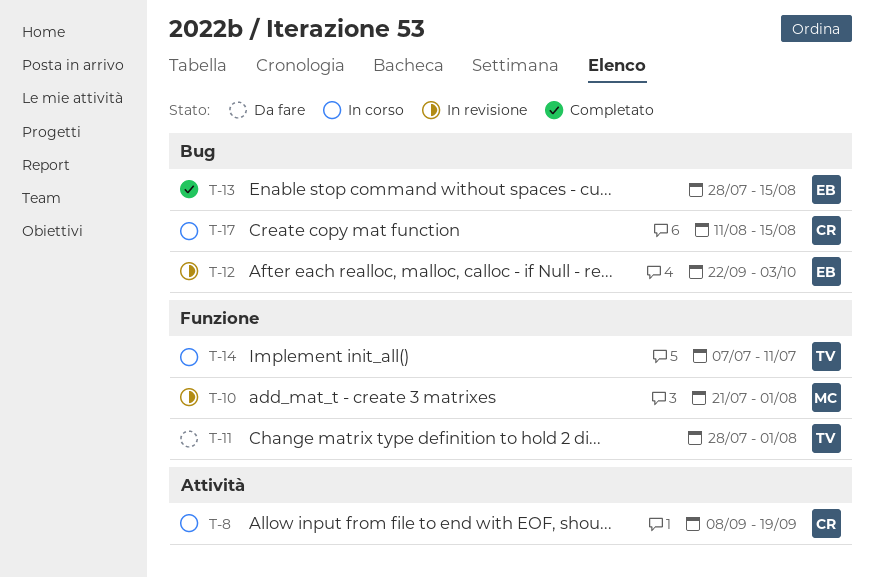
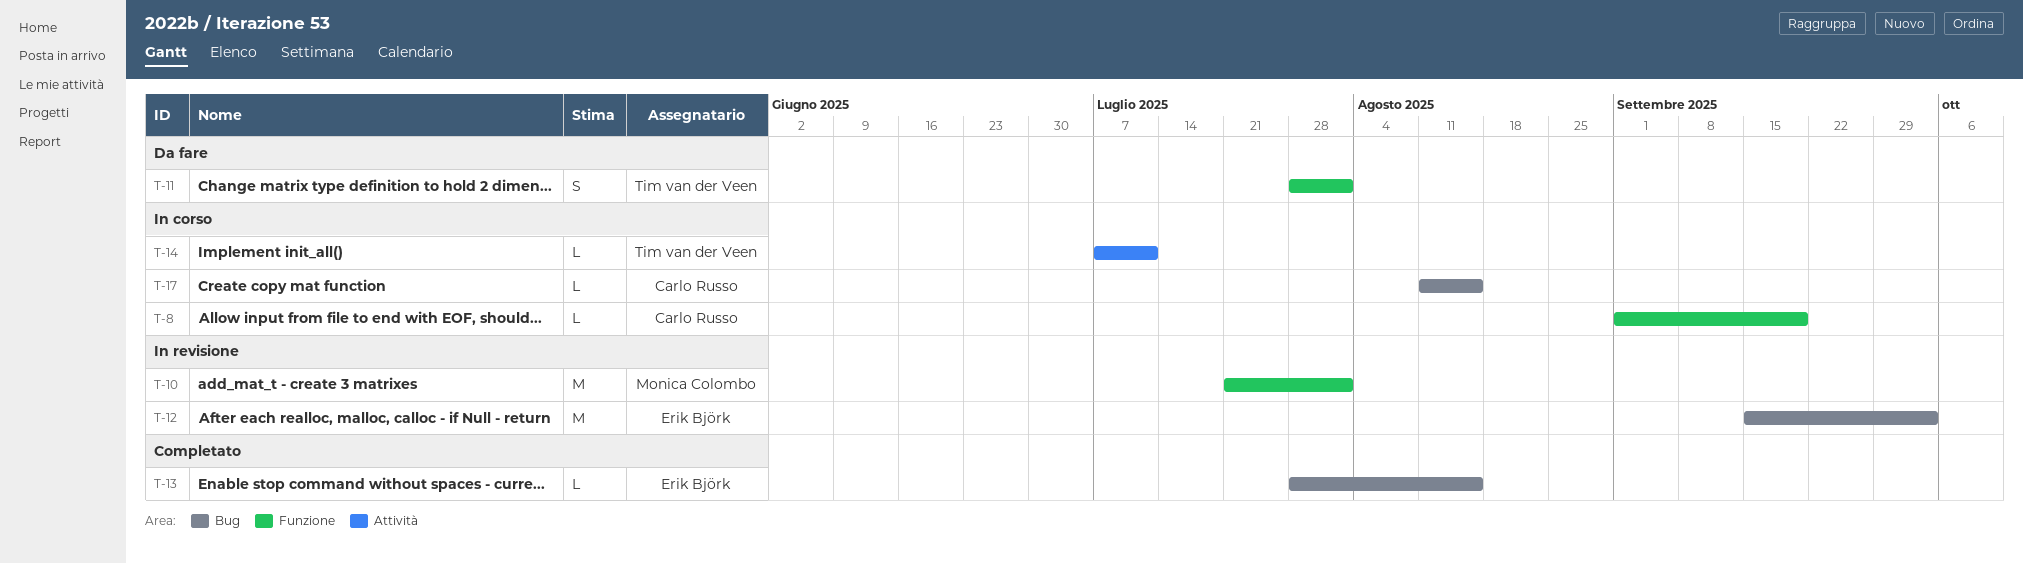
T-8, label: Attività -> Funzione
T-8, start: Sep 8 -> Sep 1
T-12, start: Sep 22 -> Sep 15
T-14, label: Funzione -> Attività

